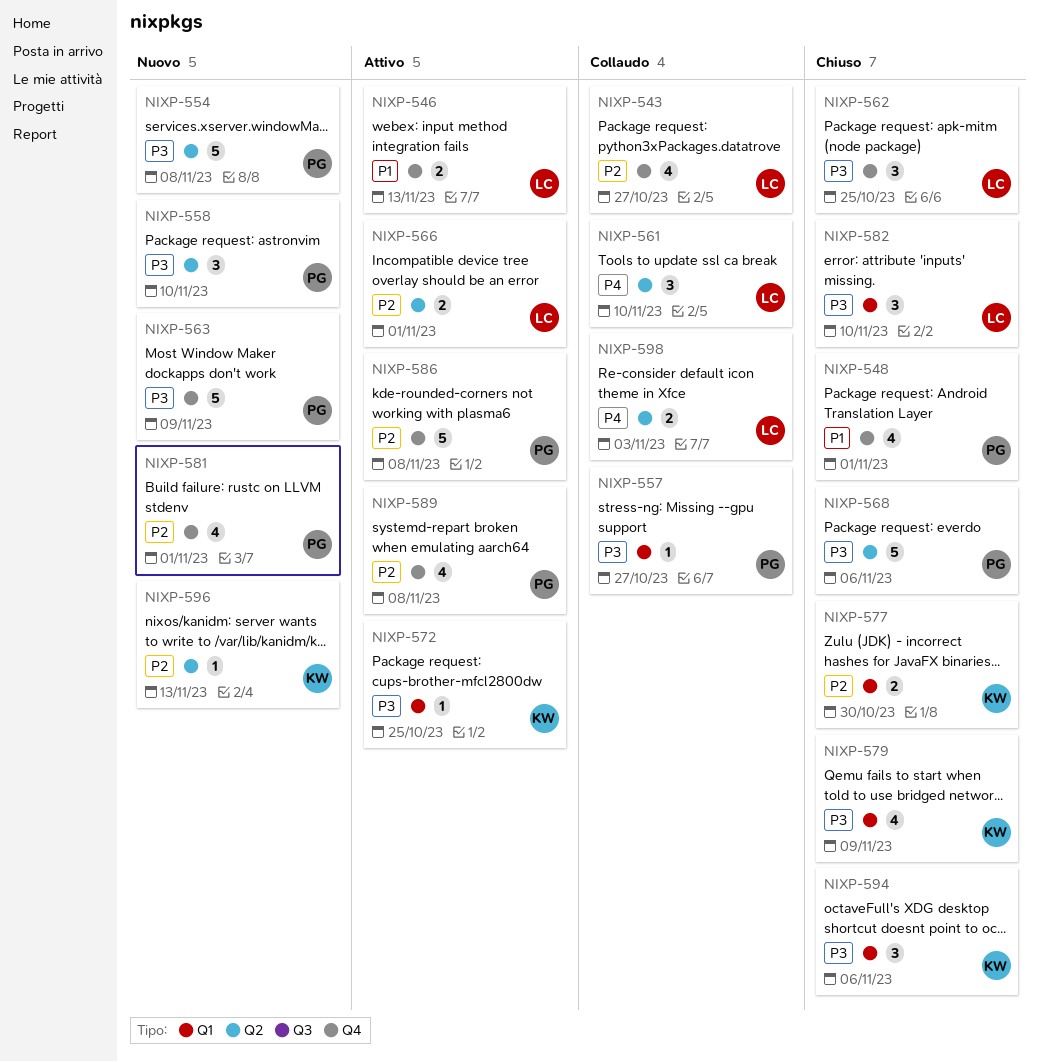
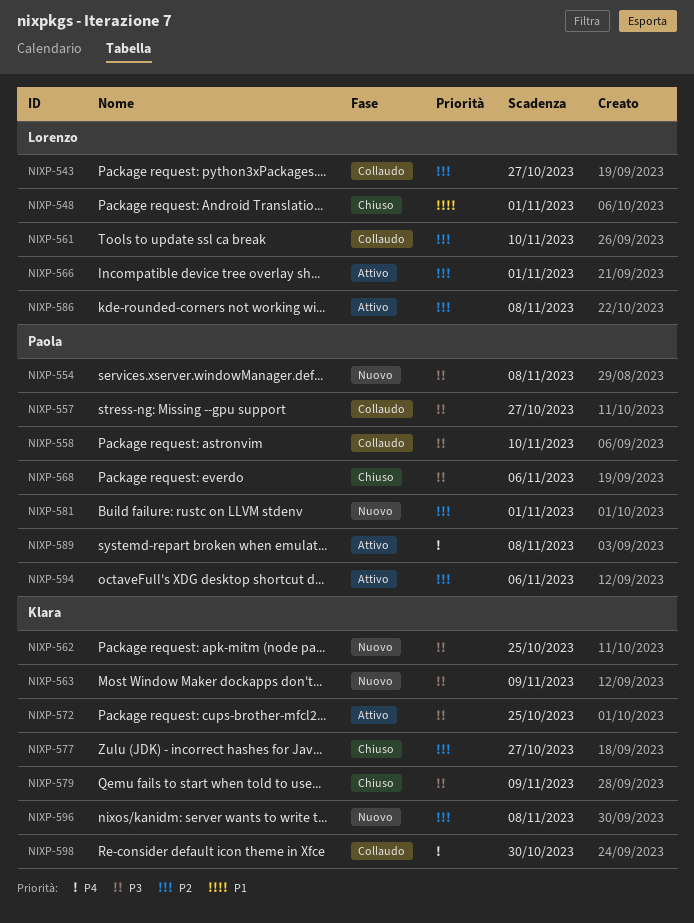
NIXP-546: present -> none
NIXP-548, owner: Paola -> Lorenzo
NIXP-558, status: Nuovo -> Collaudo
NIXP-561, priority: P4 -> P2
NIXP-562, status: Chiuso -> Nuovo
NIXP-562, owner: Lorenzo -> Klara
NIXP-563, owner: Paola -> Klara
NIXP-577, due: Oct 30 -> Oct 27
NIXP-582: present -> none
NIXP-586, owner: Paola -> Lorenzo
NIXP-589, priority: P2 -> P4
NIXP-594, status: Chiuso -> Attivo
NIXP-594, owner: Klara -> Paola
NIXP-594, priority: P3 -> P2
NIXP-596, due: Nov 13 -> Nov 8
NIXP-598, owner: Lorenzo -> Klara
NIXP-598, due: Nov 3 -> Oct 30

